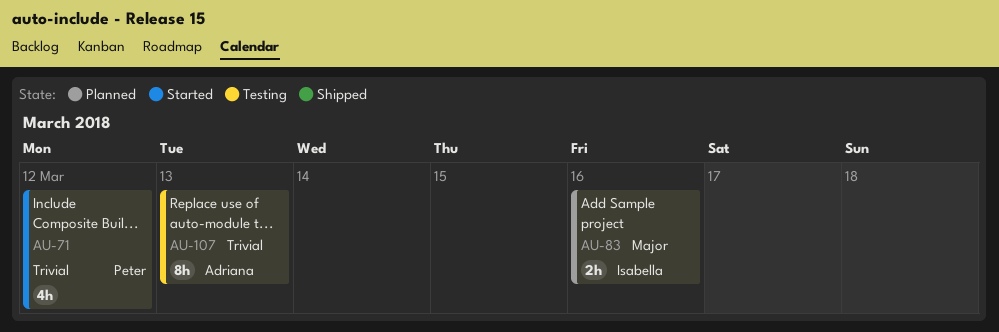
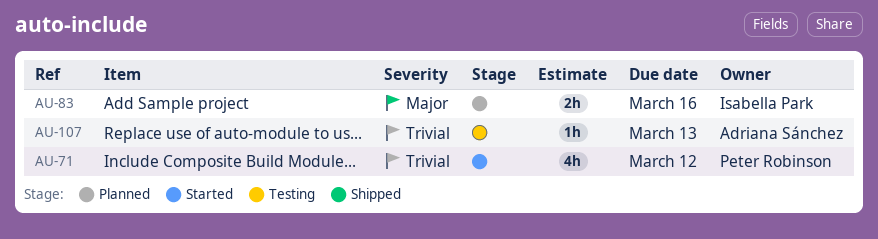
AU-107, estimate: 8h -> 1h

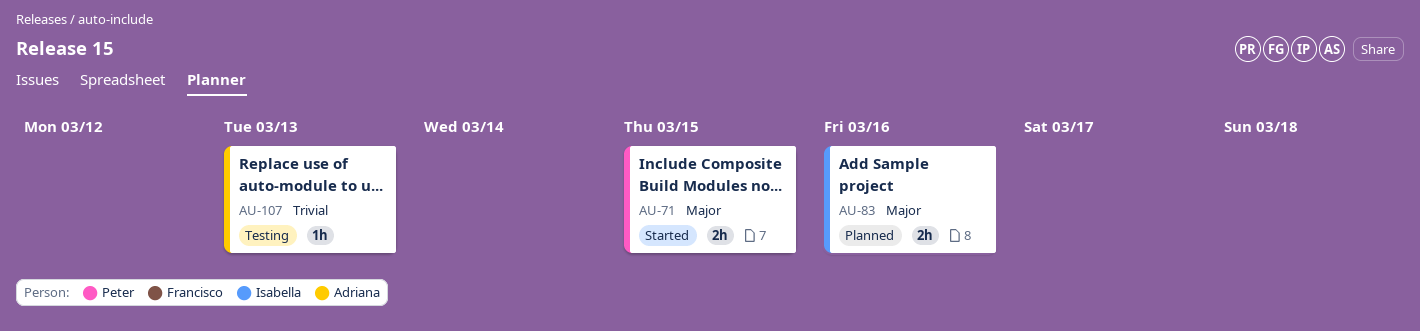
AU-71, priority: Trivial -> Major
AU-71, estimate: 4h -> 2h
AU-71, due: Mar 12 -> Mar 15

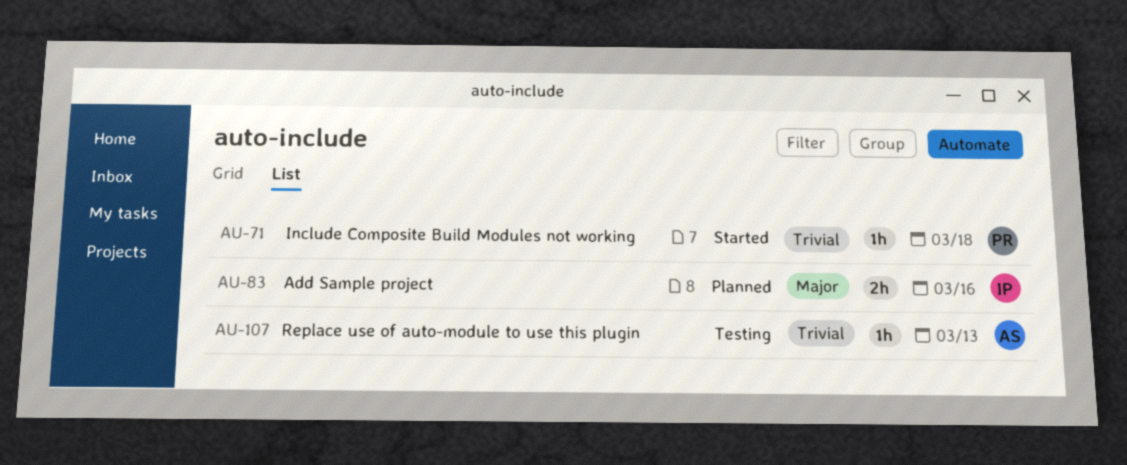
AU-71, priority: Major -> Trivial
AU-71, estimate: 2h -> 1h
AU-71, due: Mar 15 -> Mar 18

